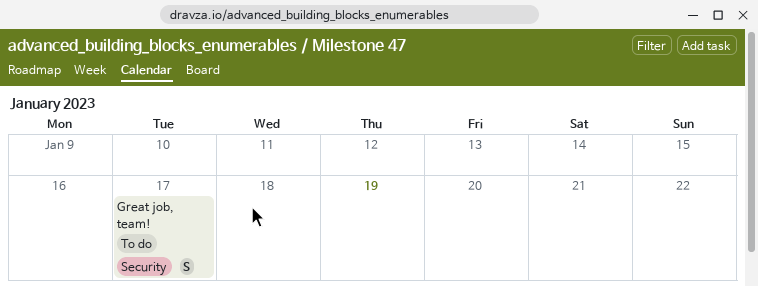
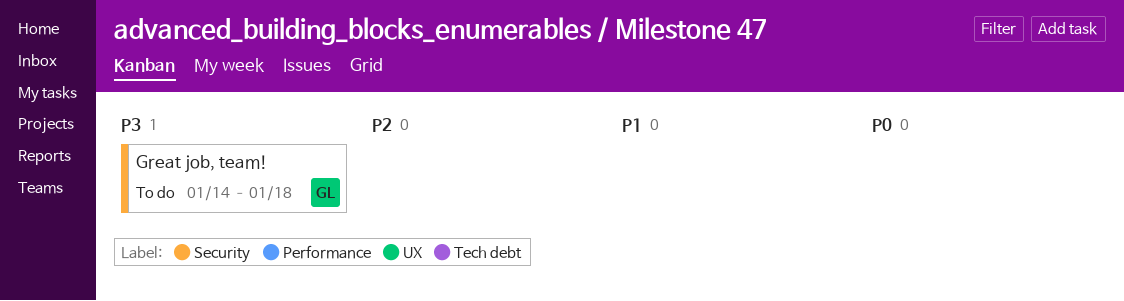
Great job, team!, due: Jan 17 -> Jan 18

